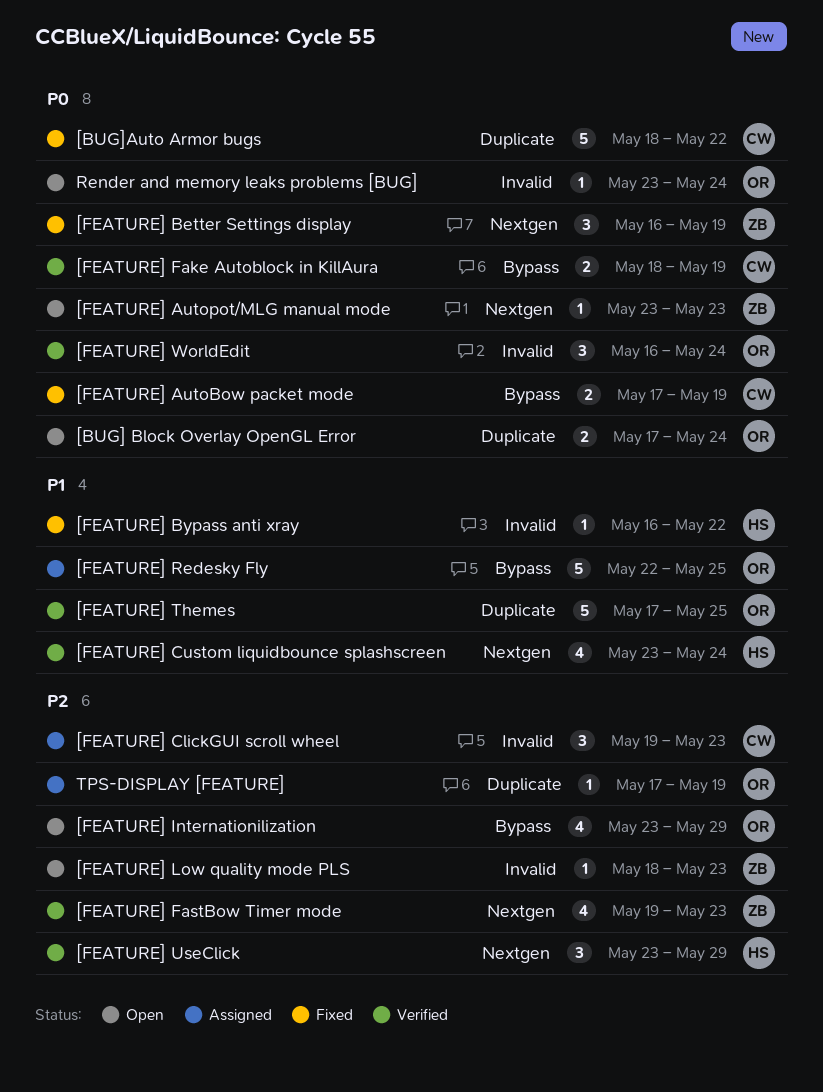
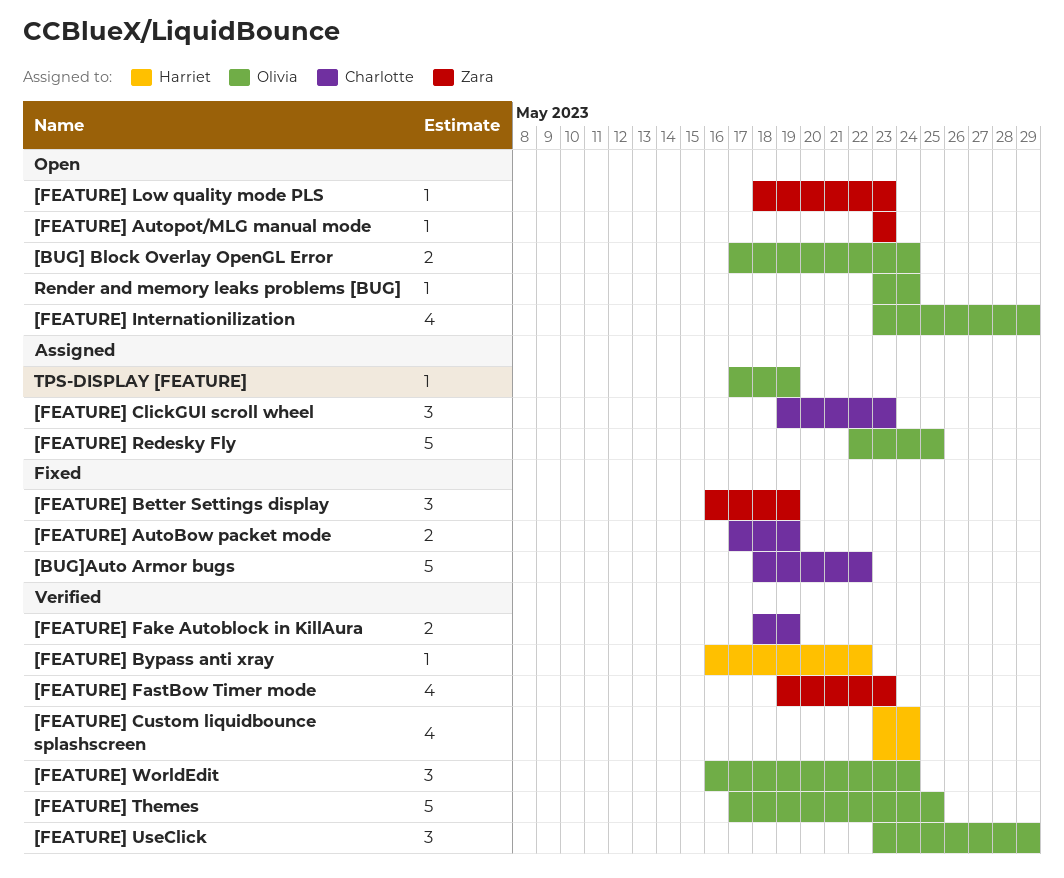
[FEATURE] Bypass anti xray, status: Fixed -> Verified
[FEATURE] UseClick, owner: Harriet -> Olivia

